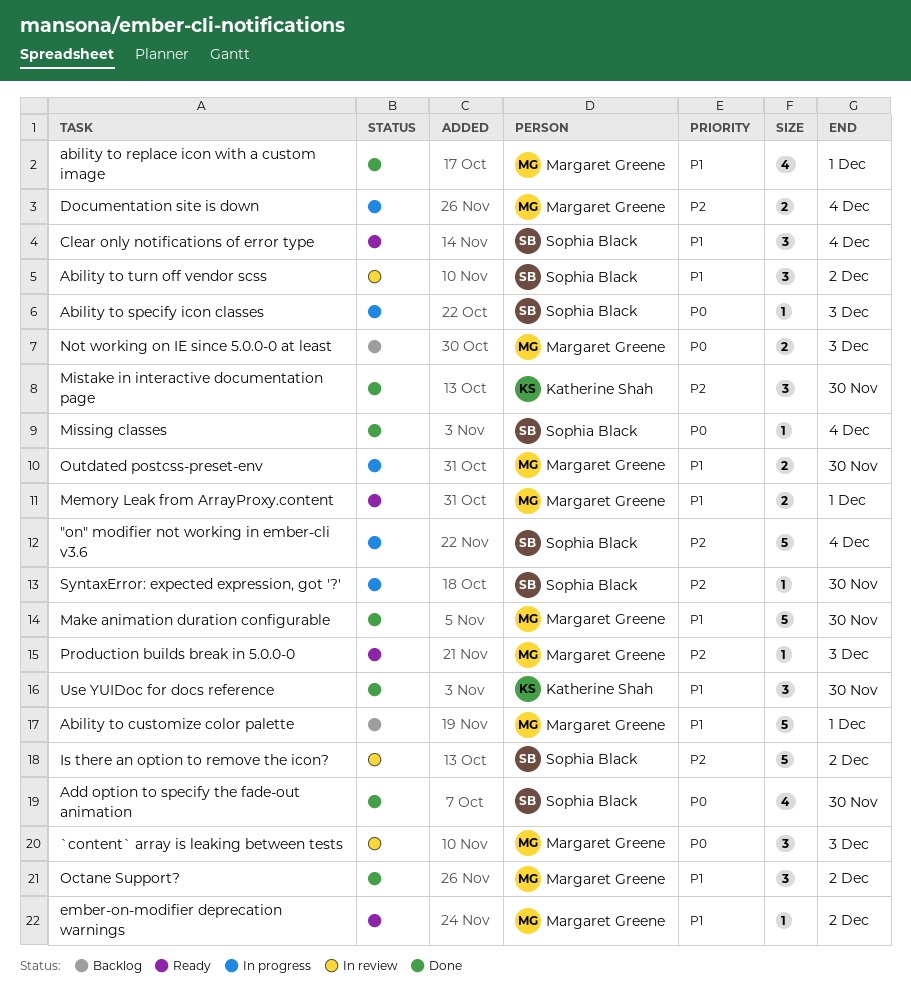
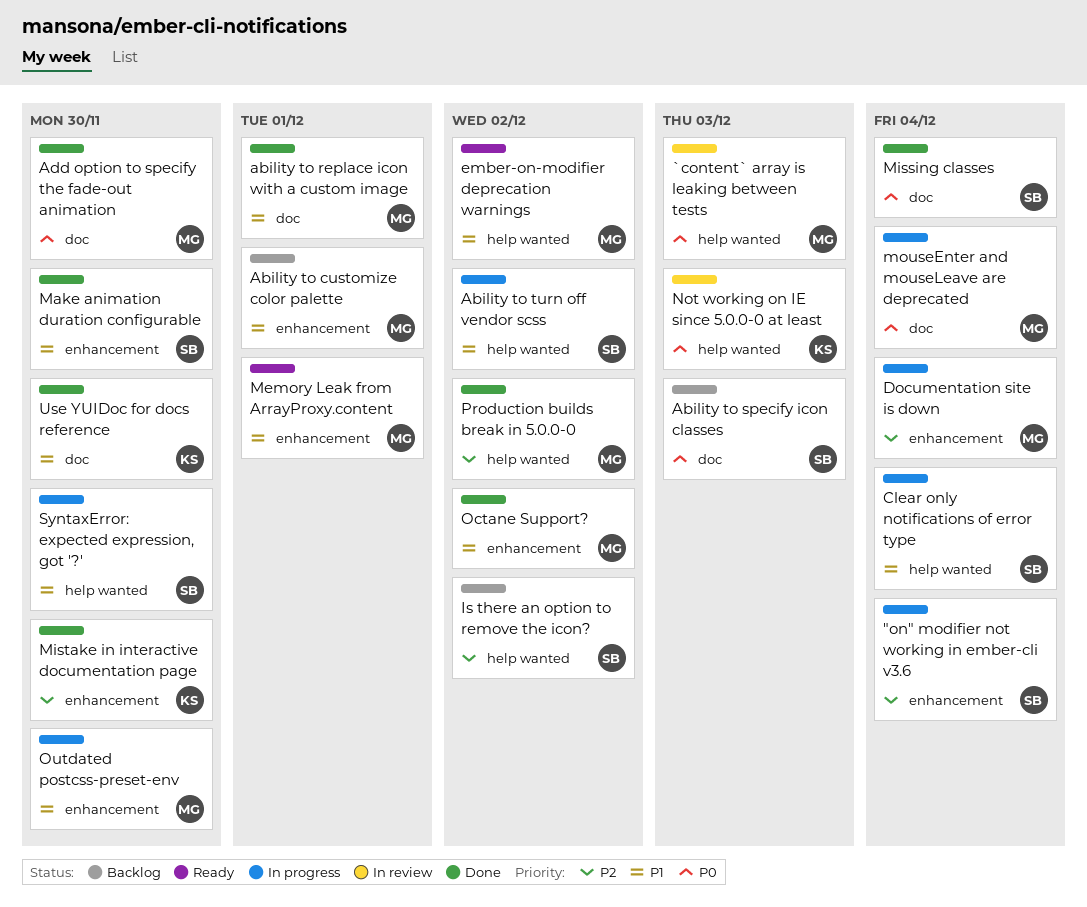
Ability to specify icon classes, status: In progress -> Backlog
Ability to turn off vendor scss, status: In review -> In progress
Add option to specify the fade-out animation, owner: Sophia Black -> Margaret Greene
Clear only notifications of error type, status: Ready -> In progress
Is there an option to remove the icon?, status: In review -> Backlog
Make animation duration configurable, owner: Margaret Greene -> Sophia Black
mouseEnter and mouseLeave are deprecated: none -> present
Not working on IE since 5.0.0-0 at least, status: Backlog -> In review
Not working on IE since 5.0.0-0 at least, owner: Margaret Greene -> Katherine Shah
Production builds break in 5.0.0-0, status: Ready -> Done
Production builds break in 5.0.0-0, due: Dec 3 -> Dec 2
SyntaxError: expected expression, got '?', priority: P2 -> P1

